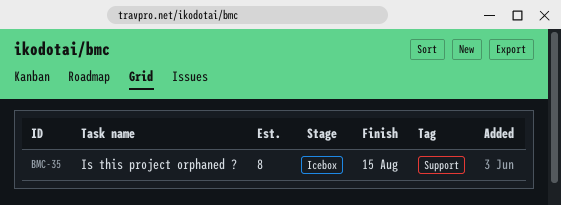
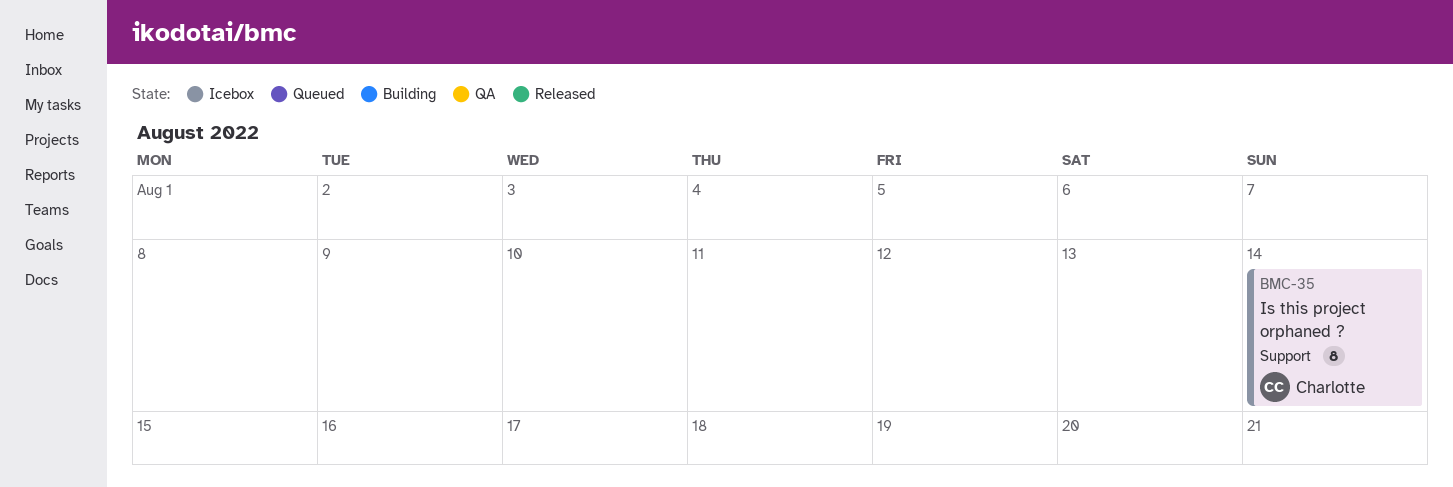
BMC-35, due: Aug 15 -> Aug 14

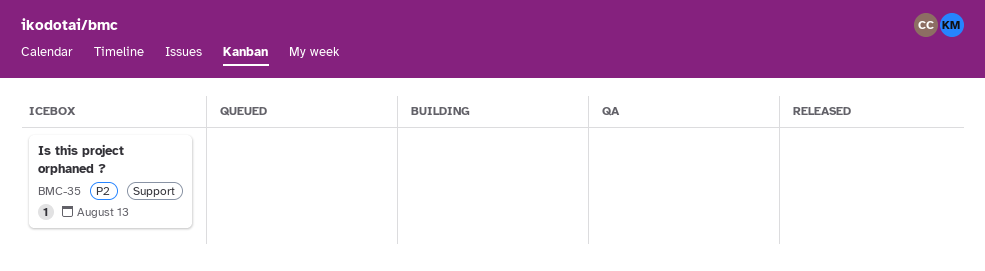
BMC-35, estimate: 8 -> 1
BMC-35, due: Aug 14 -> Aug 13

